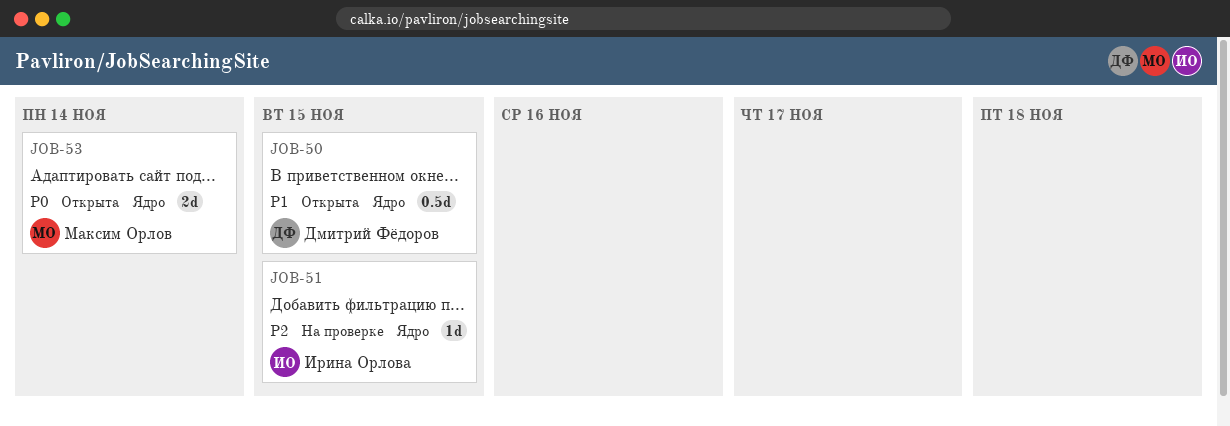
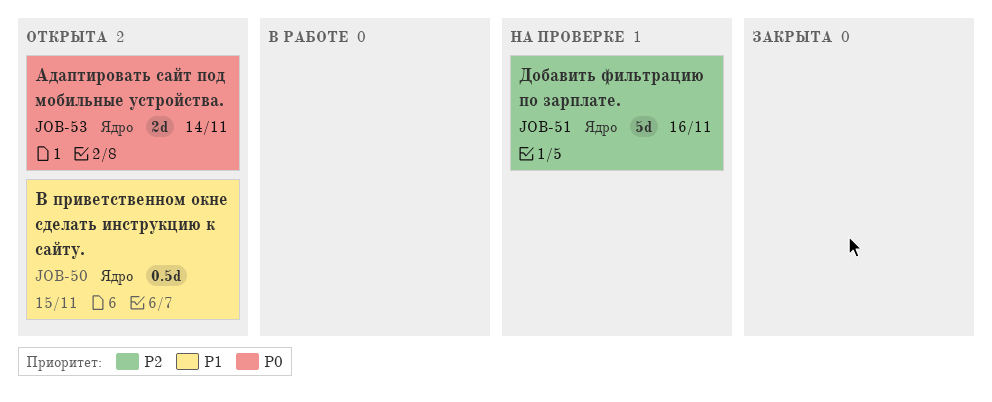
JOB-51, estimate: 1d -> 5d
JOB-51, due: Nov 15 -> Nov 16

